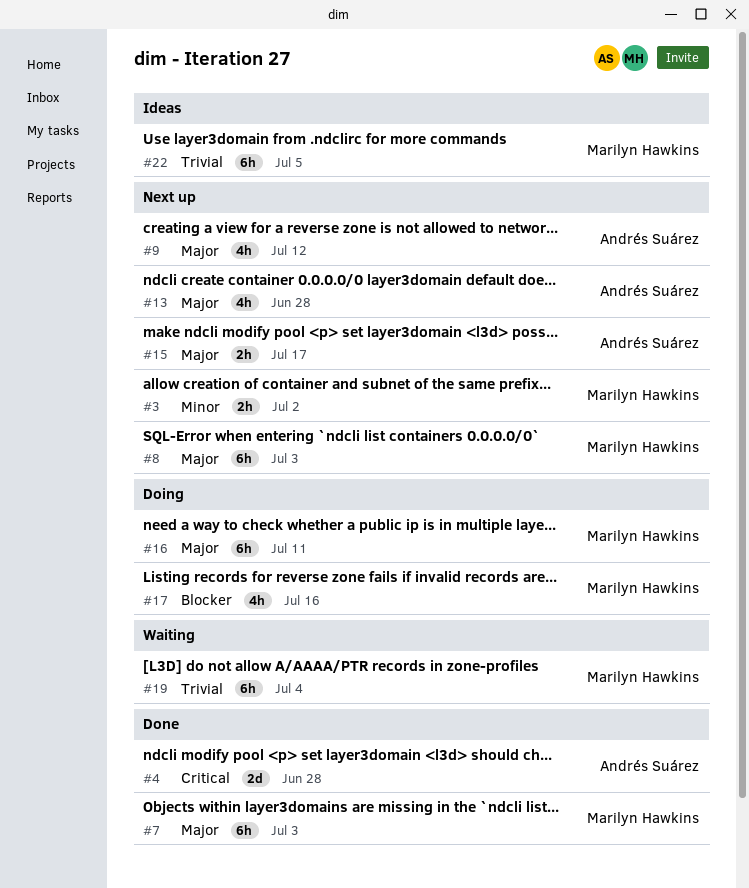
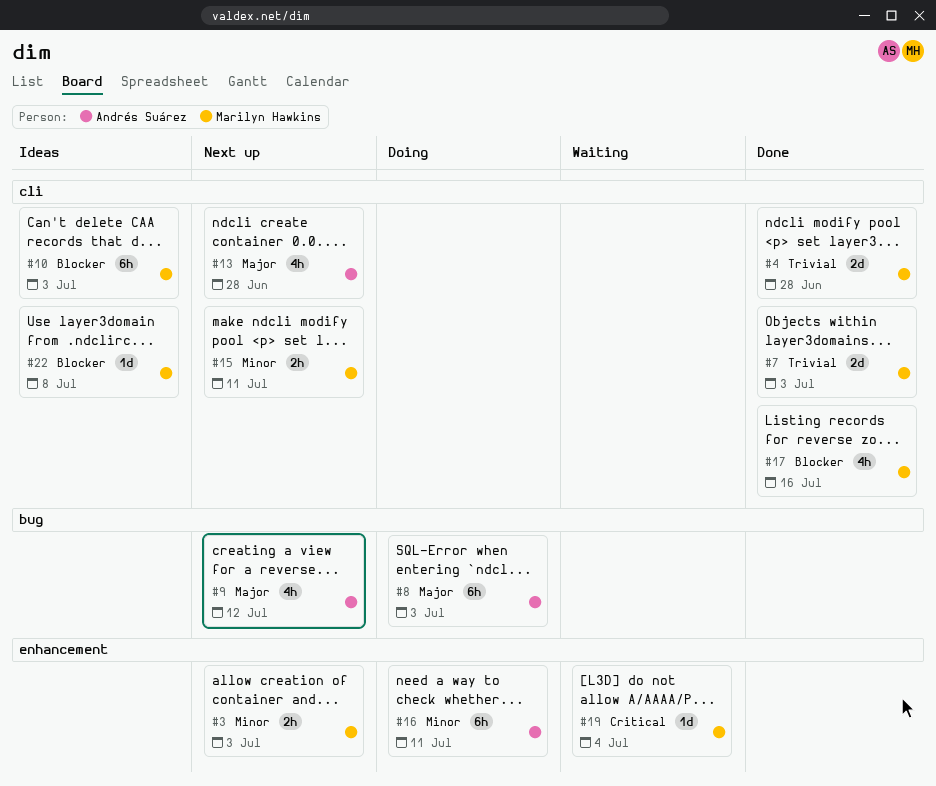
#3, due: Jul 2 -> Jul 3
#4, owner: Andrés Suárez -> Marilyn Hawkins
#4, priority: Critical -> Trivial
#7, priority: Major -> Trivial
#7, estimate: 6h -> 2d
#8, status: Next up -> Doing
#8, owner: Marilyn Hawkins -> Andrés Suárez
#10: none -> present
#15, owner: Andrés Suárez -> Marilyn Hawkins
#15, priority: Major -> Minor
#15, due: Jul 17 -> Jul 11
#16, owner: Marilyn Hawkins -> Andrés Suárez
#16, priority: Major -> Minor
#17, status: Doing -> Done
#19, priority: Trivial -> Critical
#19, estimate: 6h -> 1d
#22, priority: Trivial -> Blocker
#22, estimate: 6h -> 1d
#22, due: Jul 5 -> Jul 8

